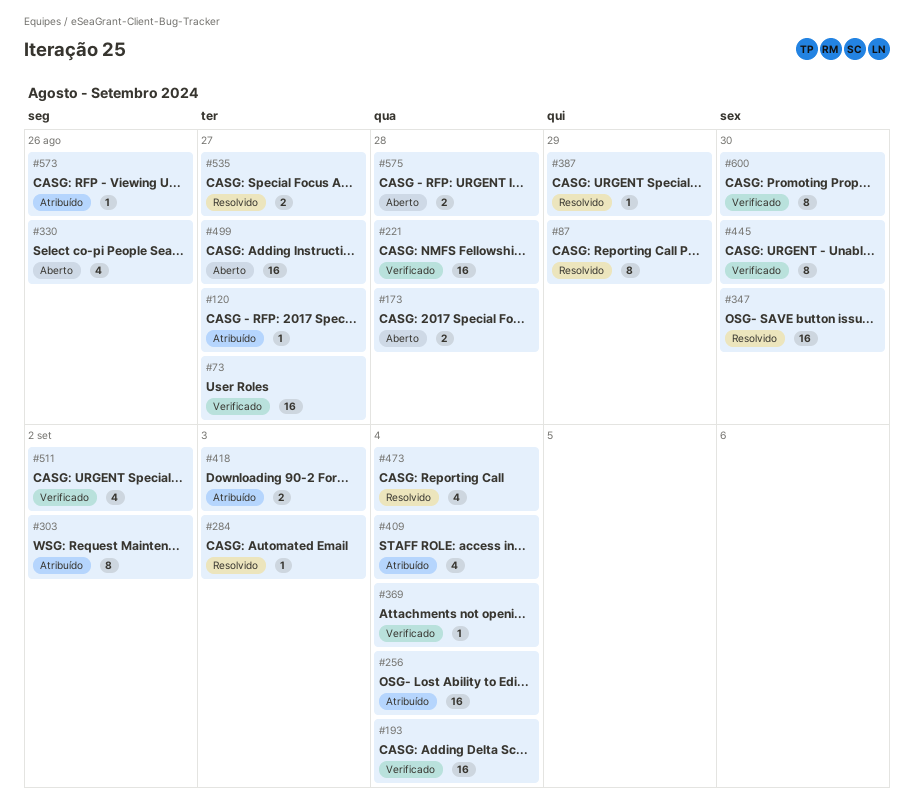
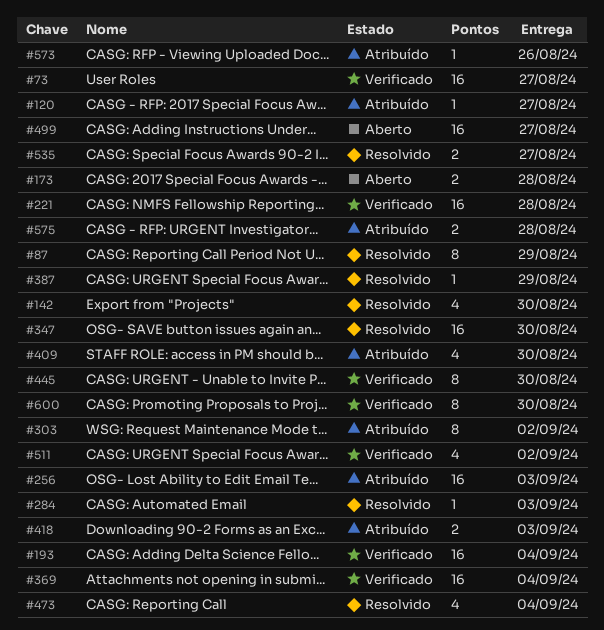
#142: none -> present
#256, due: Sep 4 -> Sep 3
#330: present -> none
#369, estimate: 1 -> 16
#409, due: Sep 4 -> Aug 30
#575, status: Aberto -> Atribuído

